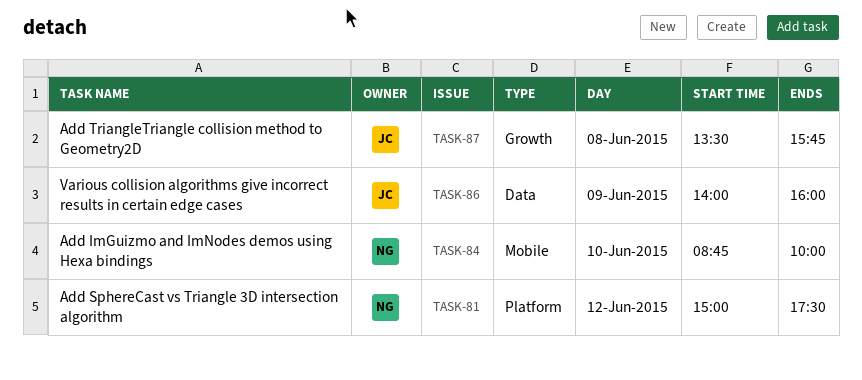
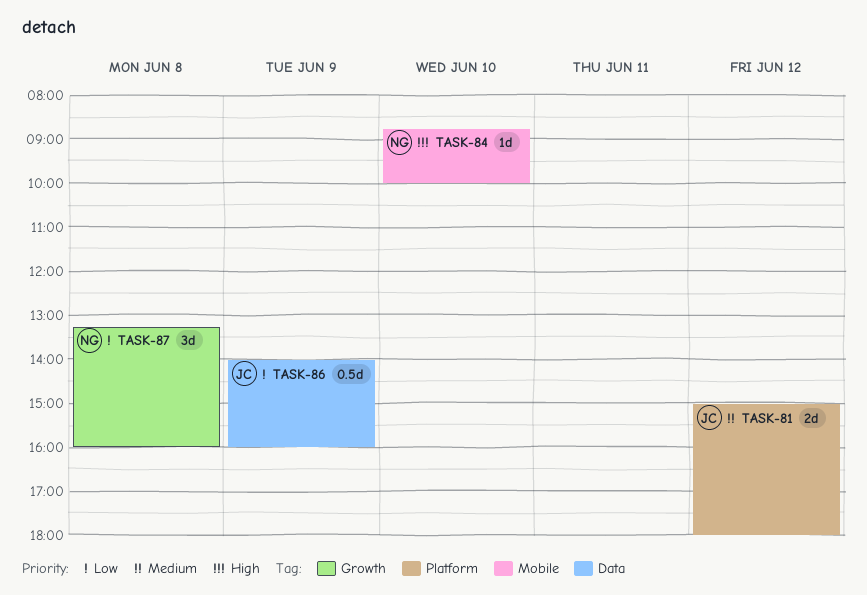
TASK-81, owner: NG -> JC
TASK-81, ends: 17:30 -> 18:00
TASK-87, owner: JC -> NG
TASK-87, begins: 13:30 -> 13:15
TASK-87, ends: 15:45 -> 16:00

